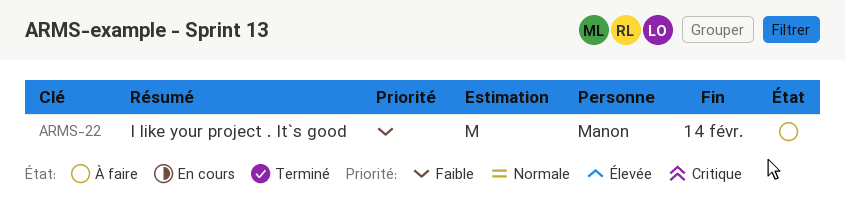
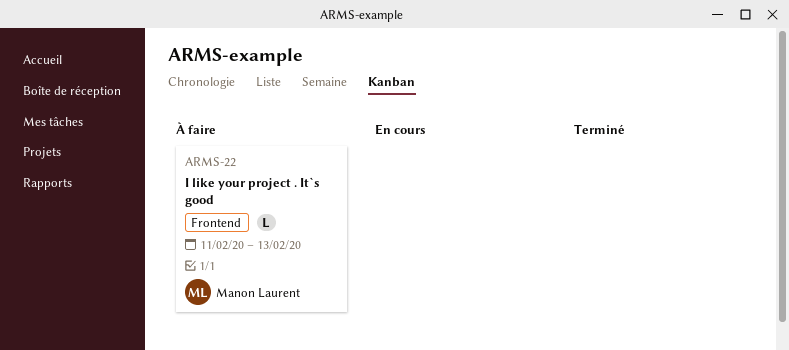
ARMS-22, estimate: M -> L
ARMS-22, due: Feb 14 -> Feb 13

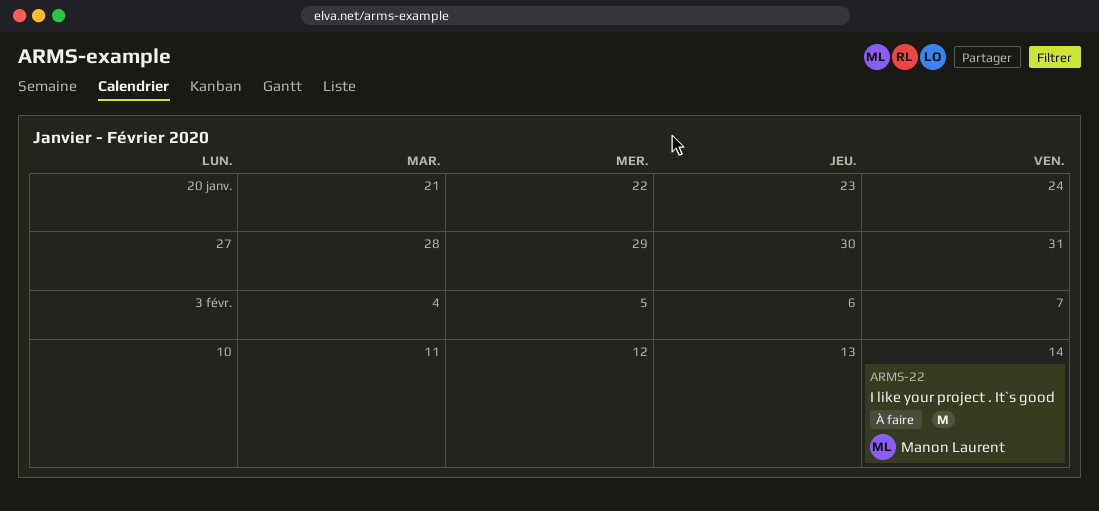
ARMS-22, estimate: L -> M
ARMS-22, due: Feb 13 -> Feb 14

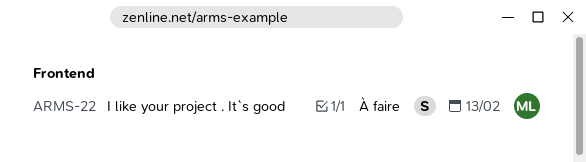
ARMS-22, estimate: M -> S
ARMS-22, due: Feb 14 -> Feb 13

